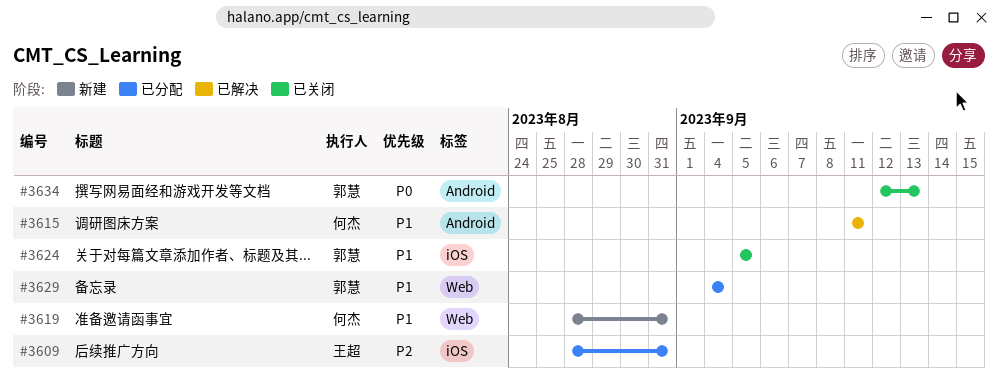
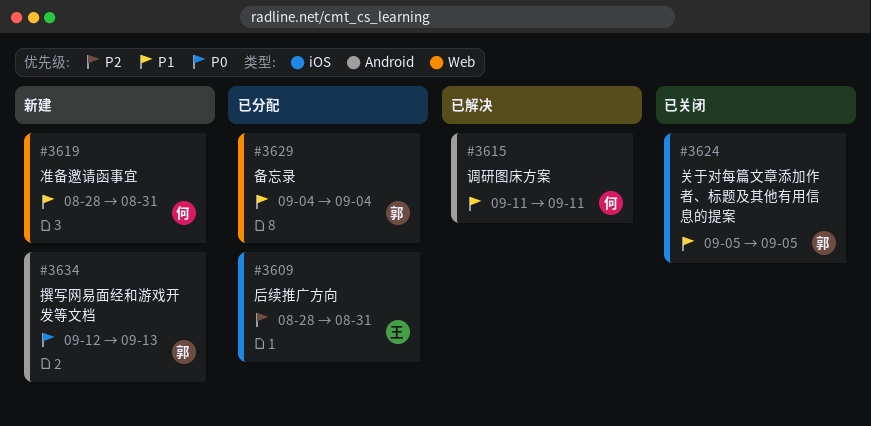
#3634, status: 已关闭 -> 新建

